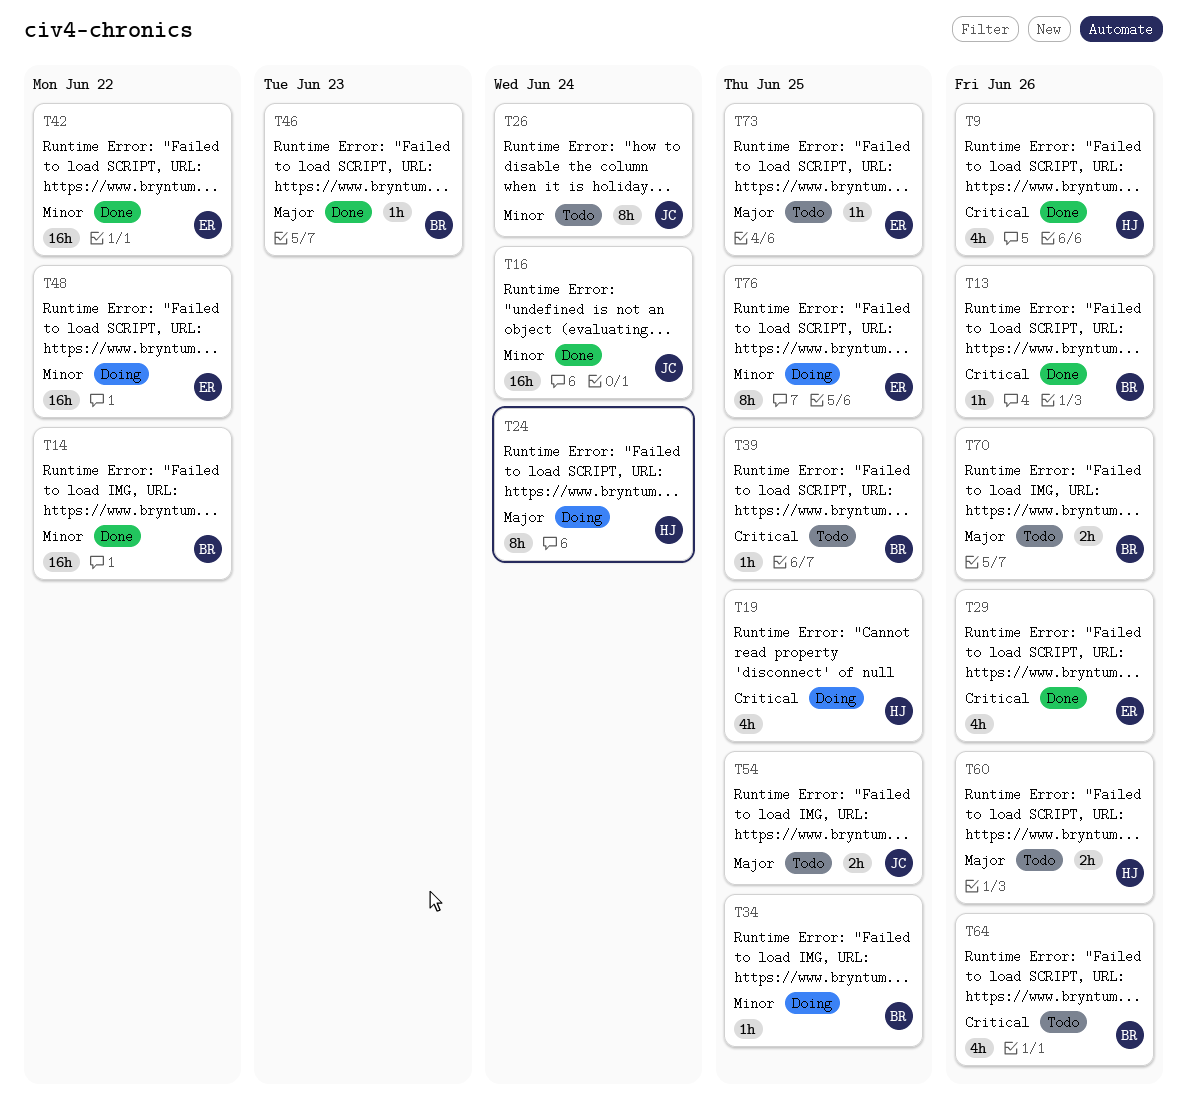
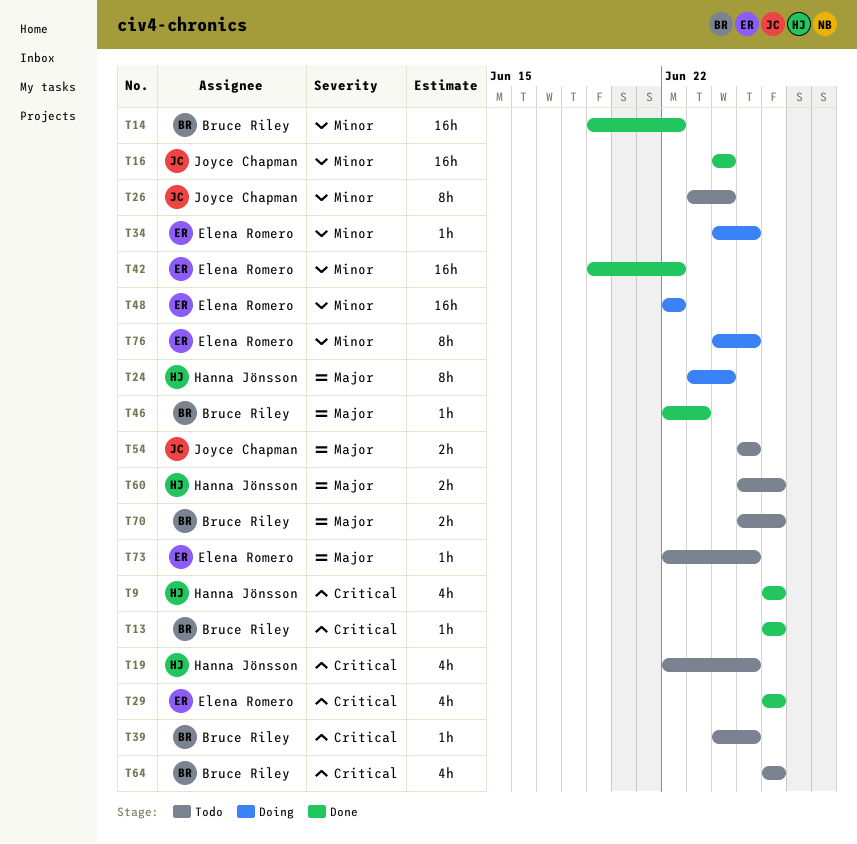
T19, status: Doing -> Todo
T34, owner: Bruce Riley -> Elena Romero

